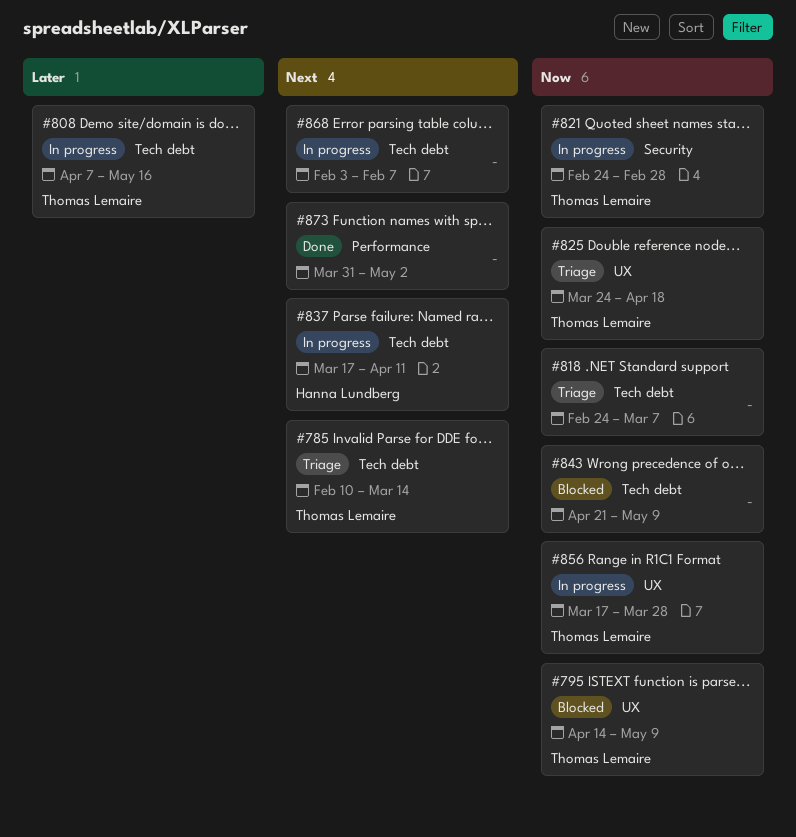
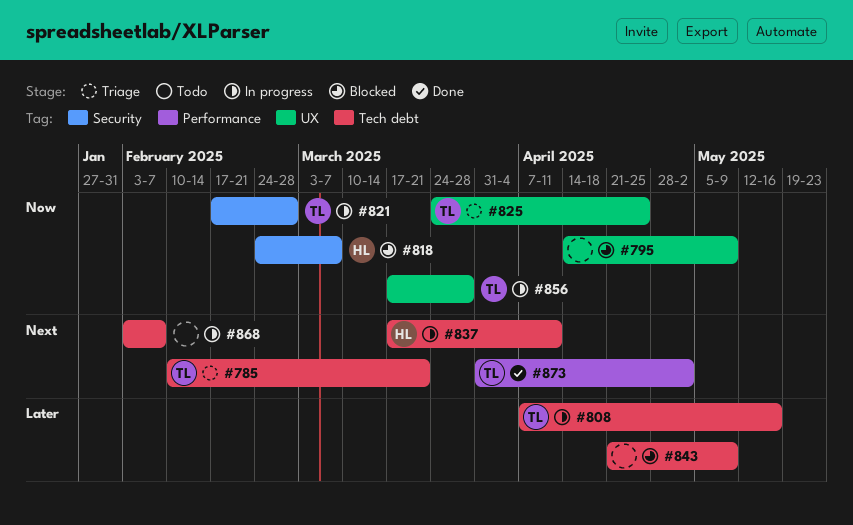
#785, due: Mar 14 -> Mar 21
#795, owner: Thomas Lemaire -> none
#818, status: Triage -> Blocked
#818, owner: none -> Hanna Lundberg
#818, label: Tech debt -> Security
#821, start: Feb 24 -> Feb 17
#825, due: Apr 18 -> Apr 25
#843, priority: Now -> Later
#873, owner: none -> Thomas Lemaire

